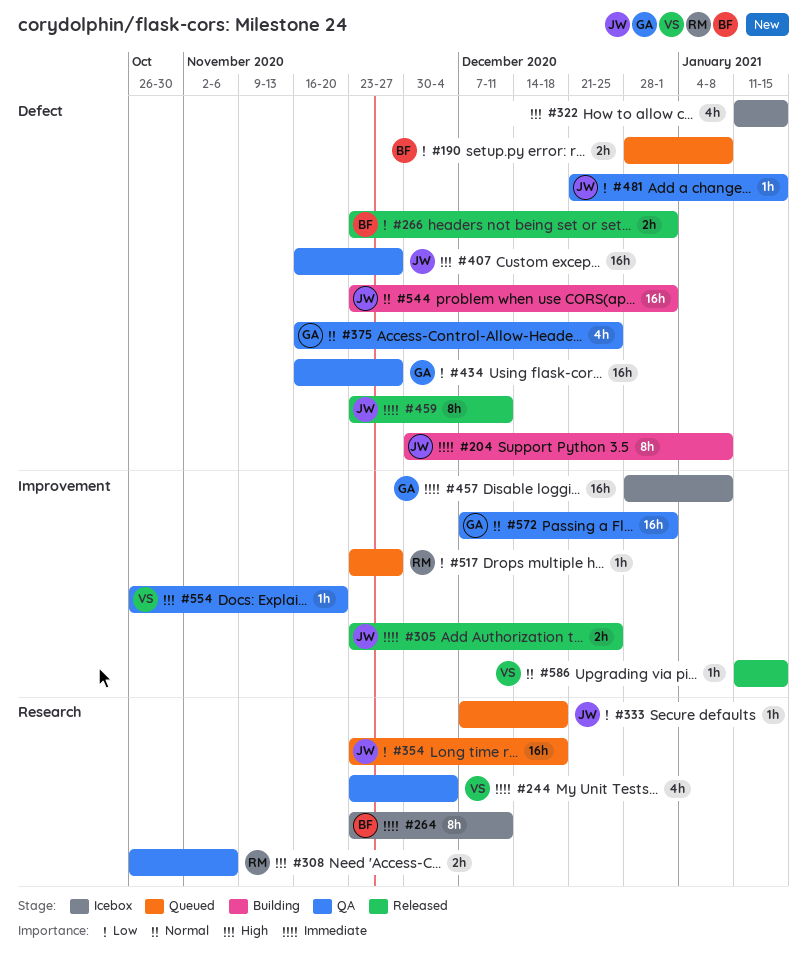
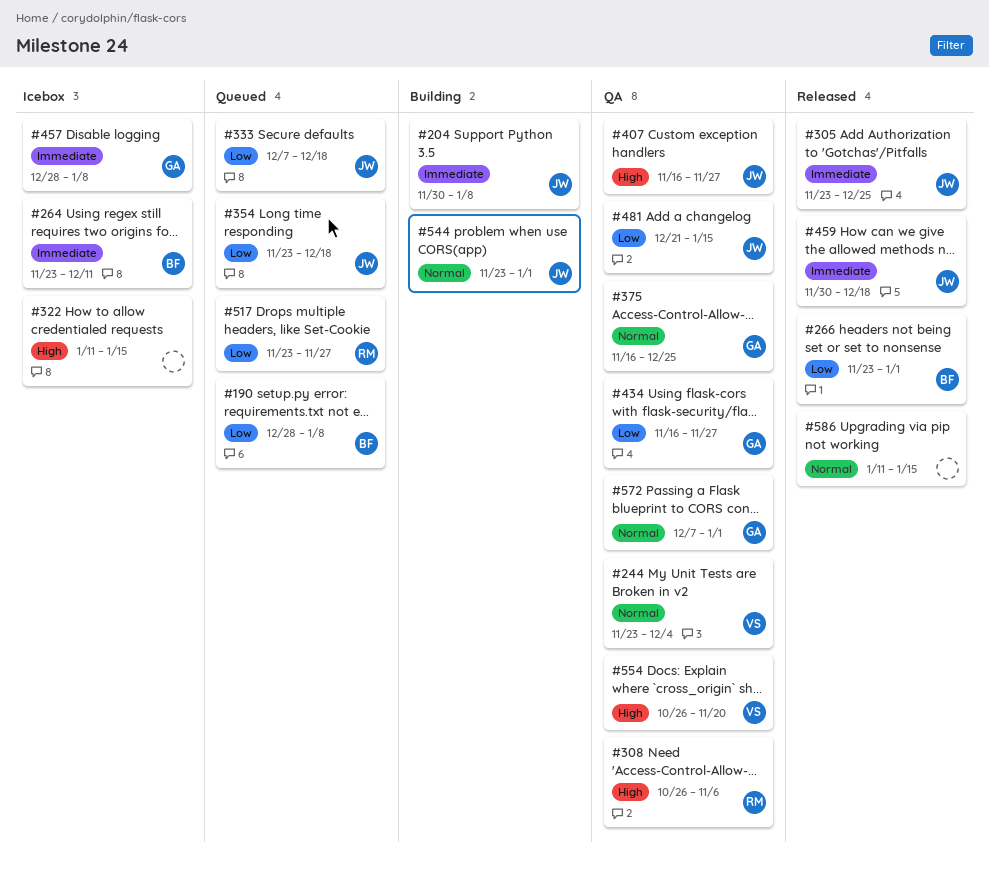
#244, priority: Immediate -> Normal
#459, start: Nov 23 -> Nov 30
#459, due: Dec 11 -> Dec 18
#586, owner: VS -> none

